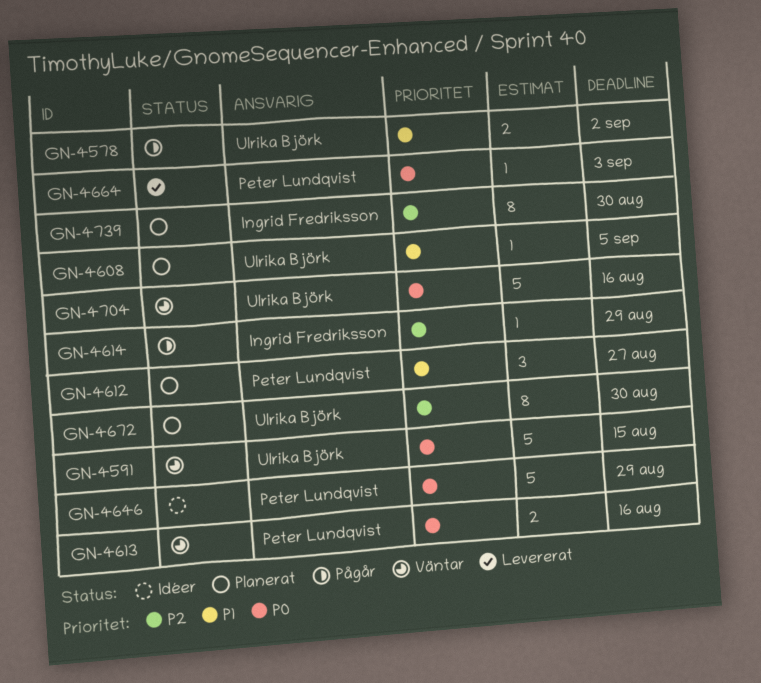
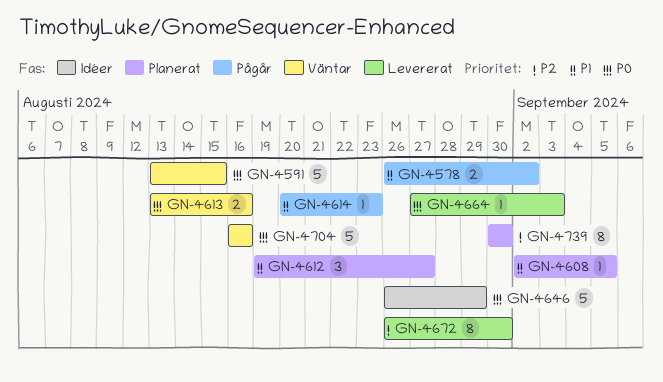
GN-4614, priority: P2 -> P1
GN-4614, due: Aug 29 -> Aug 23
GN-4672, status: Planerat -> Levererat

